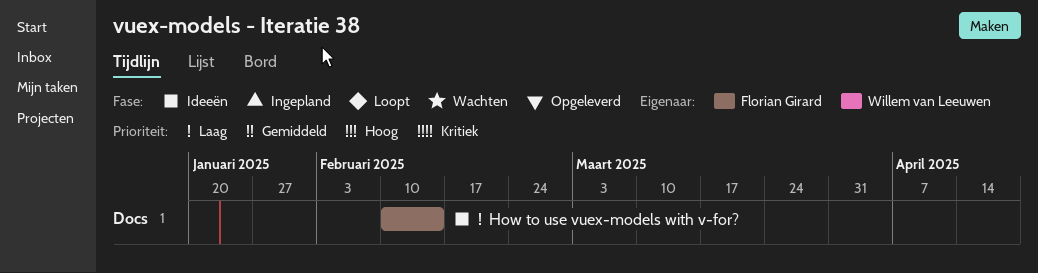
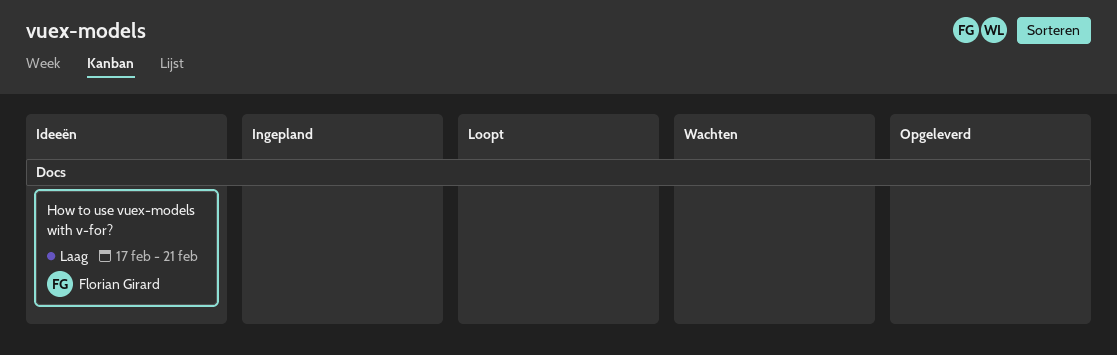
How to use vuex-models with v-for?, start: Feb 10 -> Feb 17
How to use vuex-models with v-for?, due: Feb 14 -> Feb 21

